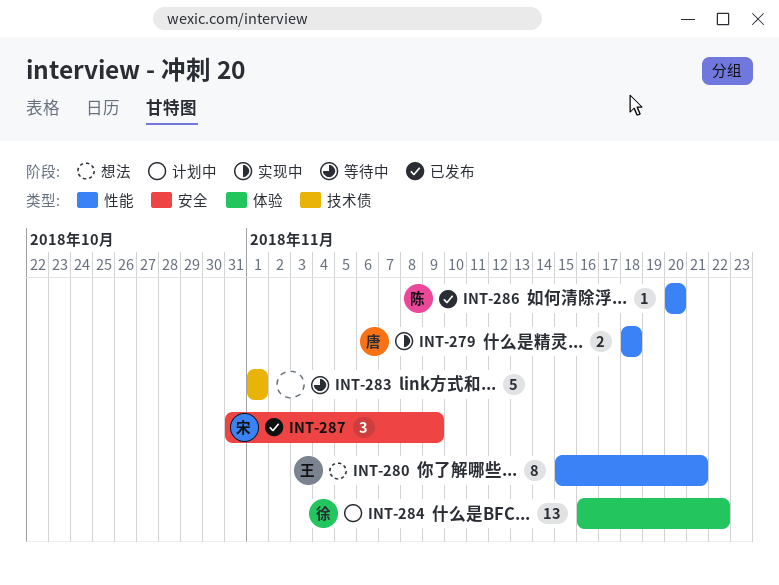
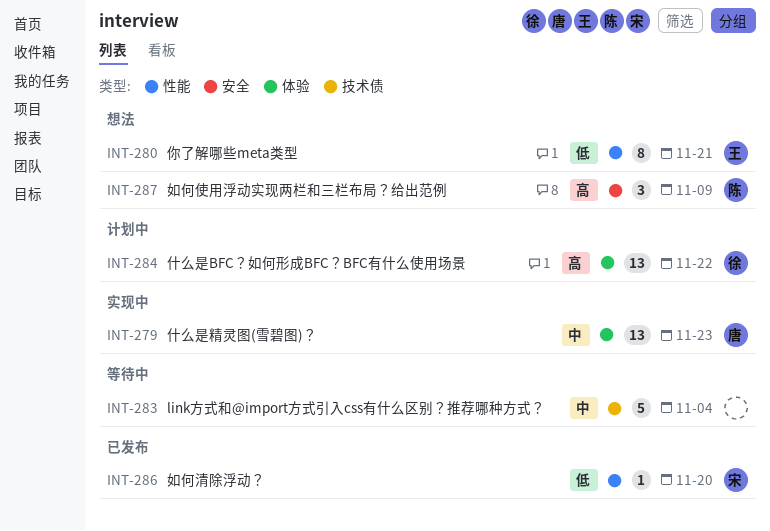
INT-279, label: 性能 -> 体验
INT-279, estimate: 2 -> 13
INT-279, due: Nov 18 -> Nov 23
INT-283, due: Nov 1 -> Nov 4
INT-286, owner: 陈 -> 宋
INT-287, status: 已发布 -> 想法
INT-287, owner: 宋 -> 陈

